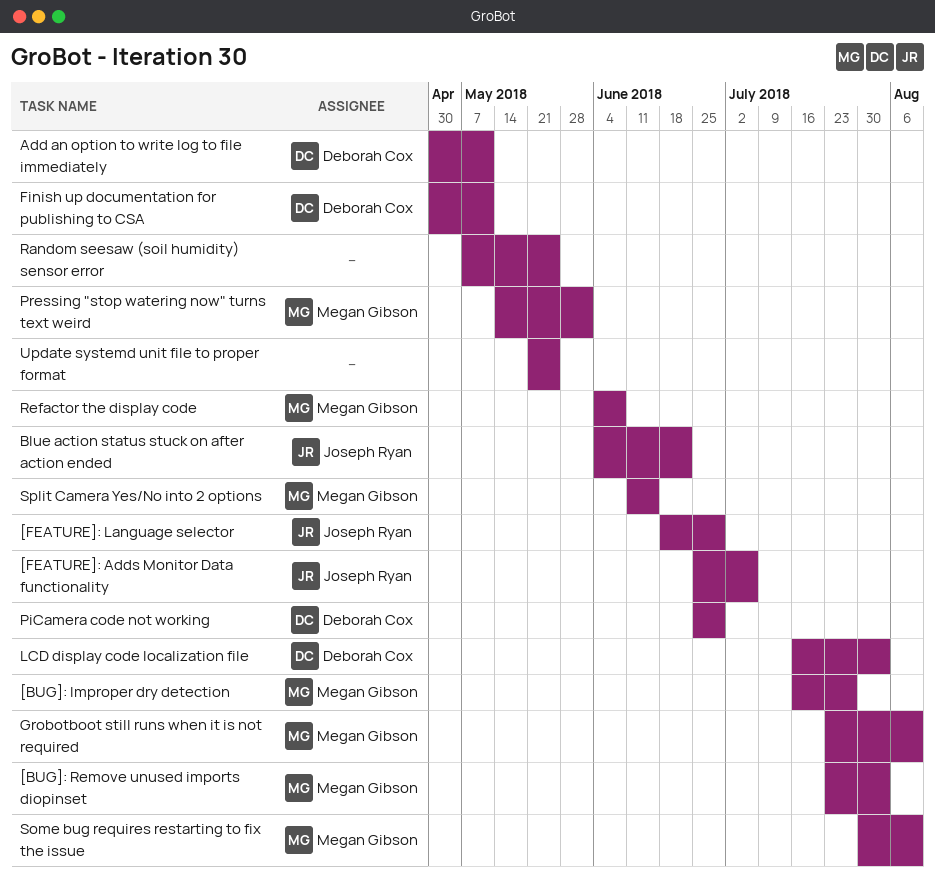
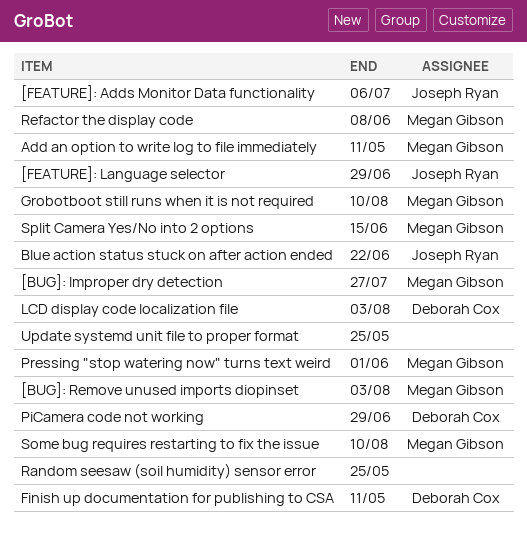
Add an option to write log to file immediately, owner: Deborah Cox -> Megan Gibson

